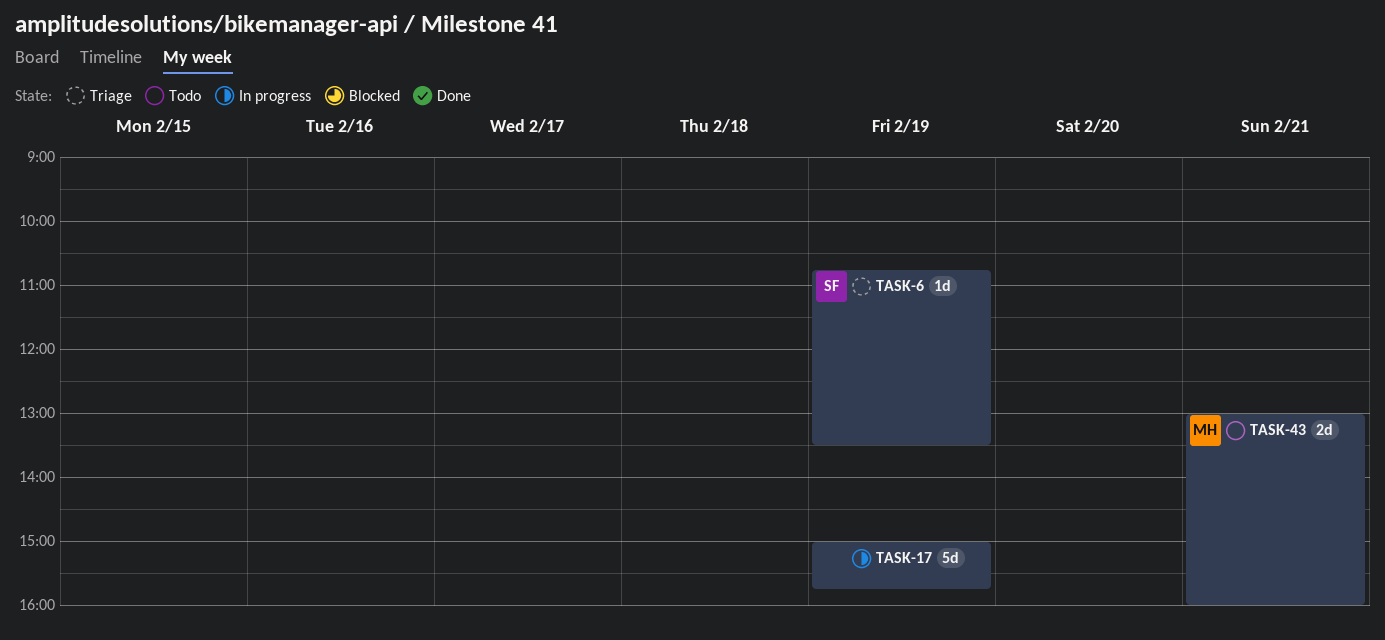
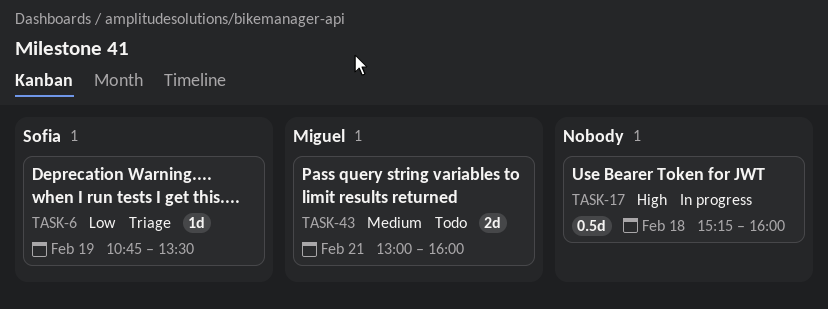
TASK-17, estimate: 5d -> 0.5d
TASK-17, day: Feb 19 -> Feb 18
TASK-17, begins: 15:00 -> 15:15
TASK-17, ends: 15:45 -> 16:00

